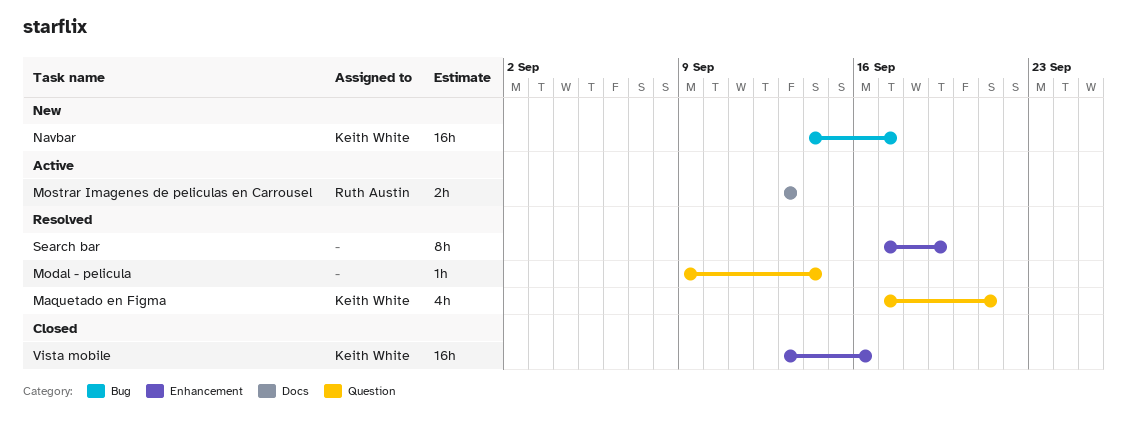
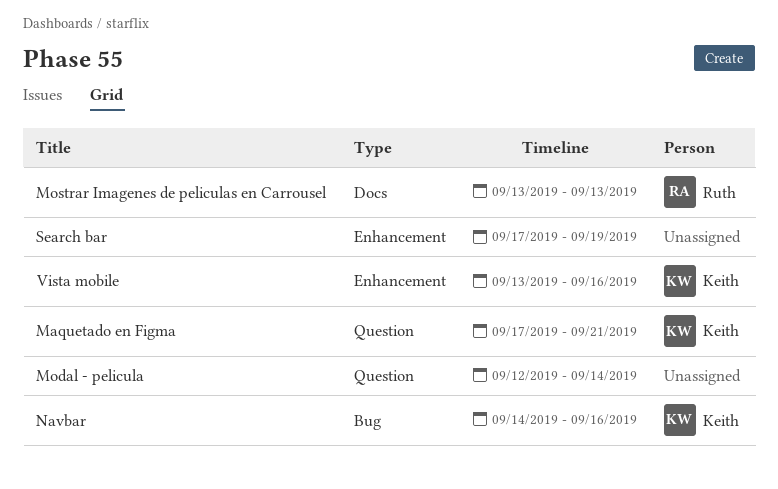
Modal - pelicula, start: Sep 9 -> Sep 12
Navbar, due: Sep 17 -> Sep 16

